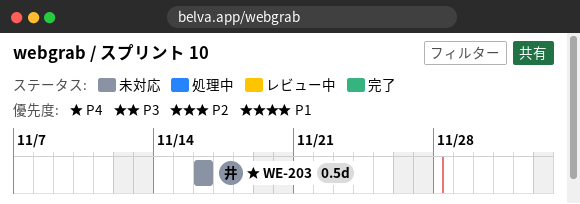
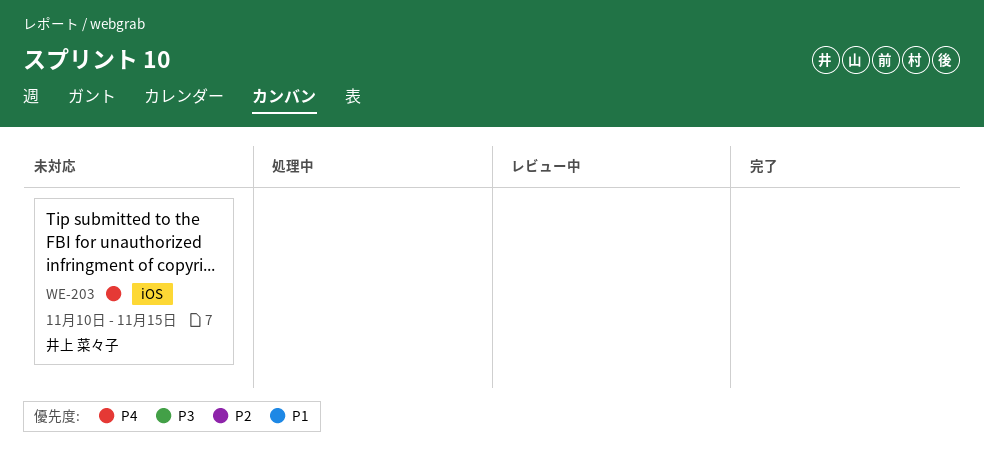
WE-203, start: Nov 16 -> Nov 10
WE-203, due: Nov 16 -> Nov 15

